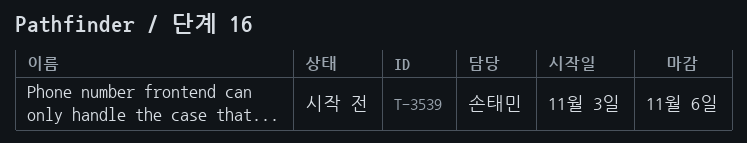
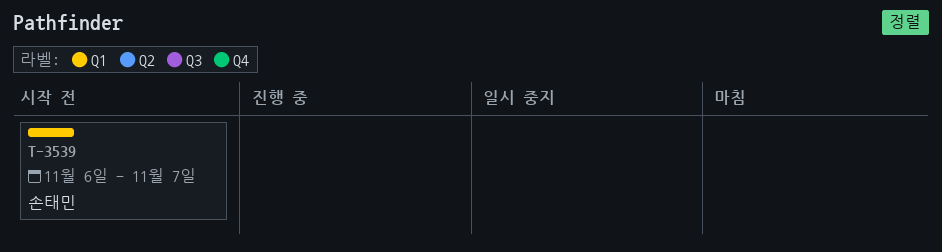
T-3539, start: Nov 3 -> Nov 6
T-3539, due: Nov 6 -> Nov 7

